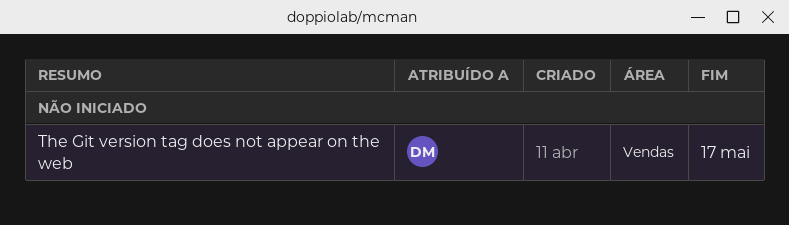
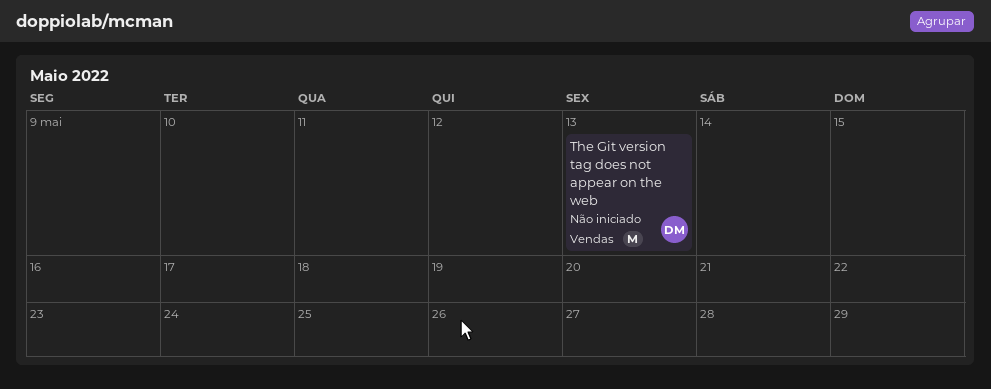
The Git version tag does not appear on the web, due: May 17 -> May 13

